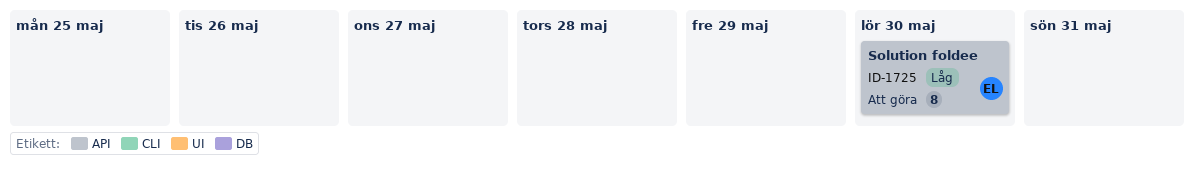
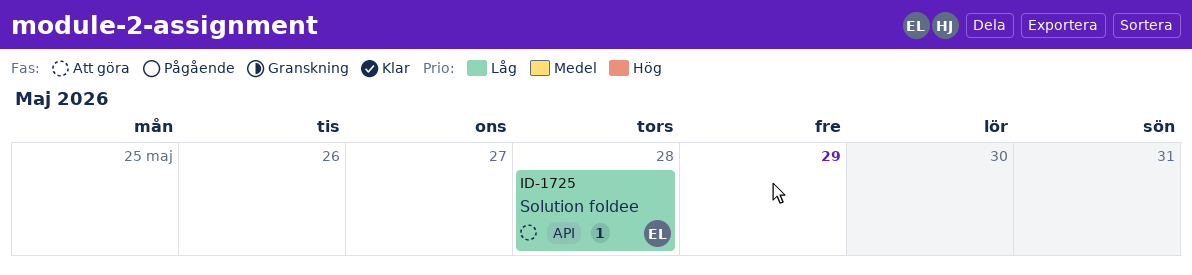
ID-1725, estimate: 8 -> 1
ID-1725, due: May 30 -> May 28

